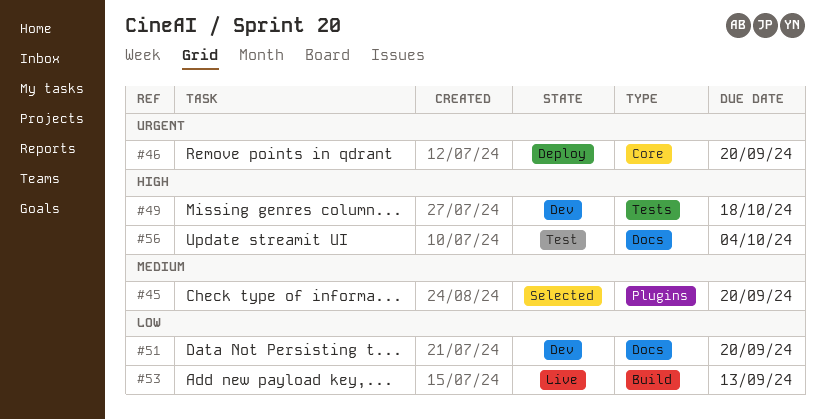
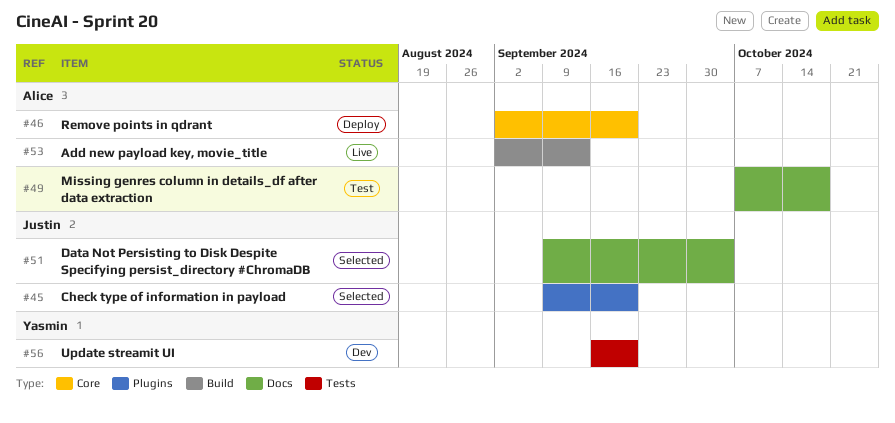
#49, status: Dev -> Test
#49, label: Tests -> Docs
#51, status: Dev -> Selected
#51, due: Sep 20 -> Oct 4
#56, status: Test -> Dev
#56, label: Docs -> Tests
#56, due: Oct 4 -> Sep 20

